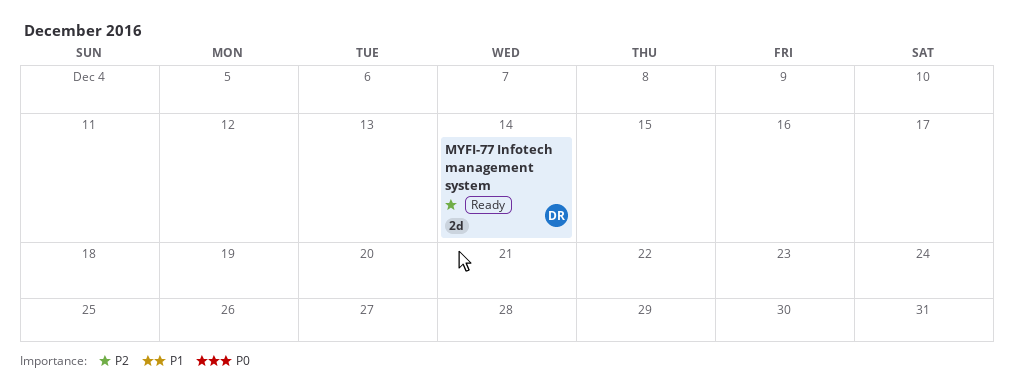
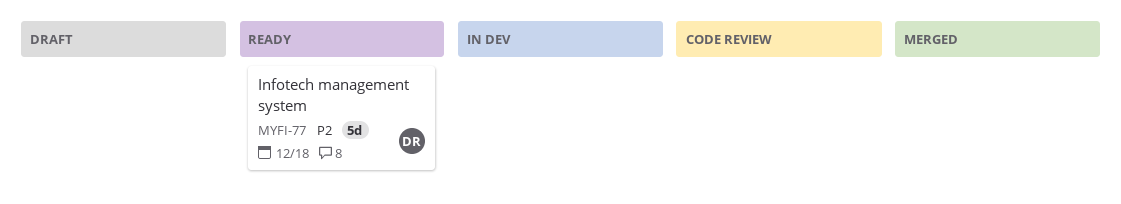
MYFI-77, estimate: 2d -> 5d
MYFI-77, due: Dec 14 -> Dec 18

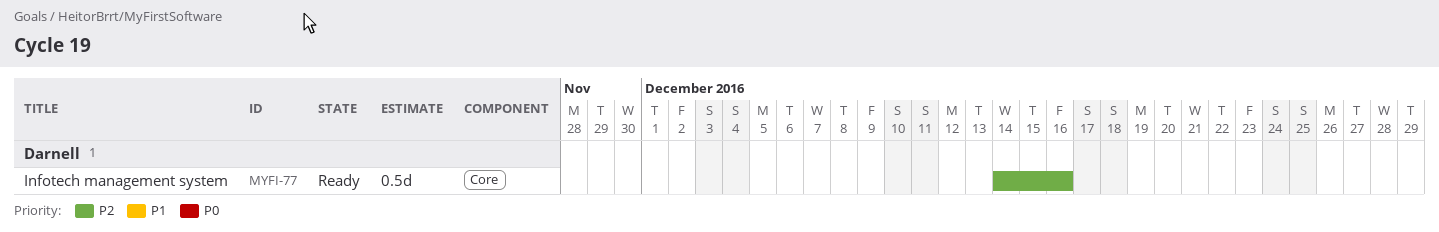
MYFI-77, estimate: 5d -> 0.5d
MYFI-77, due: Dec 18 -> Dec 16

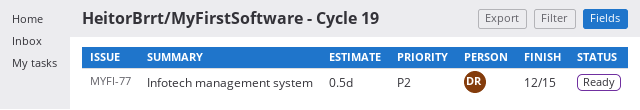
MYFI-77, due: Dec 16 -> Dec 15

